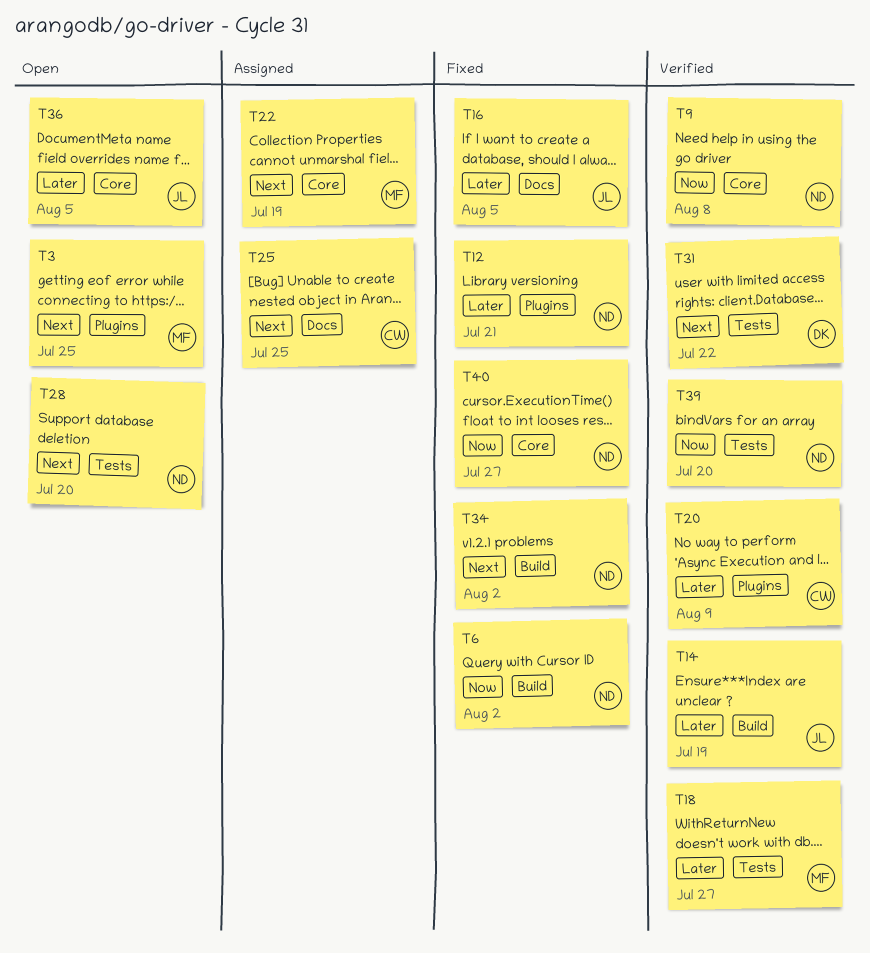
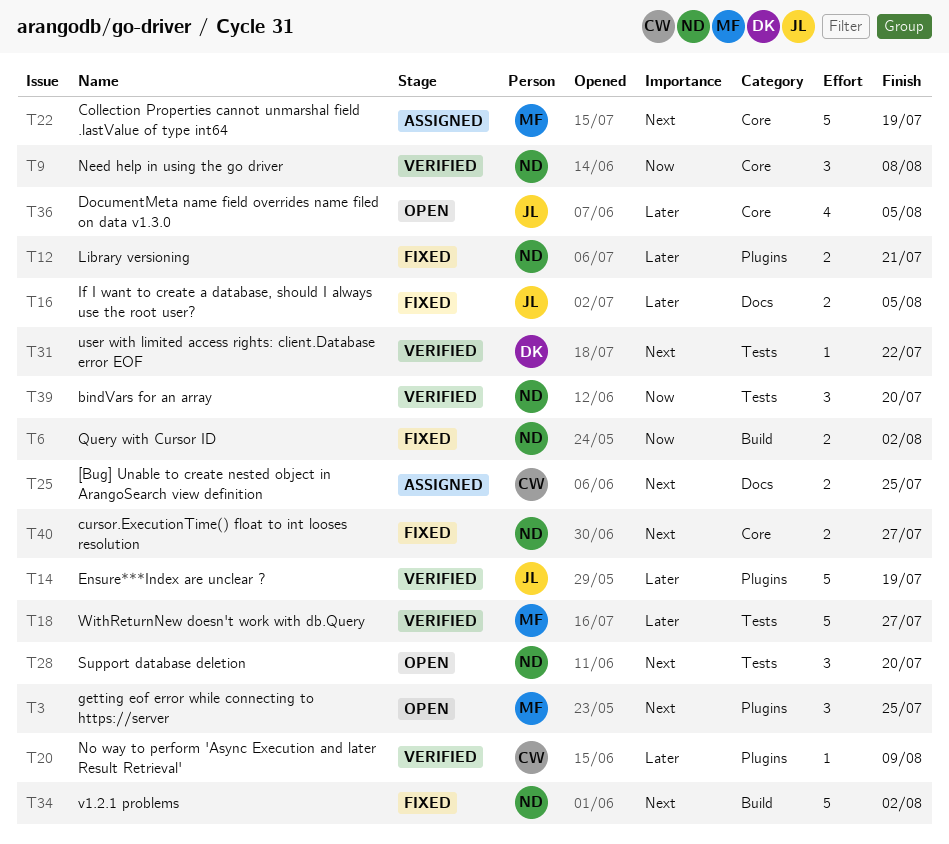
T14, label: Build -> Plugins
T40, priority: Now -> Next

